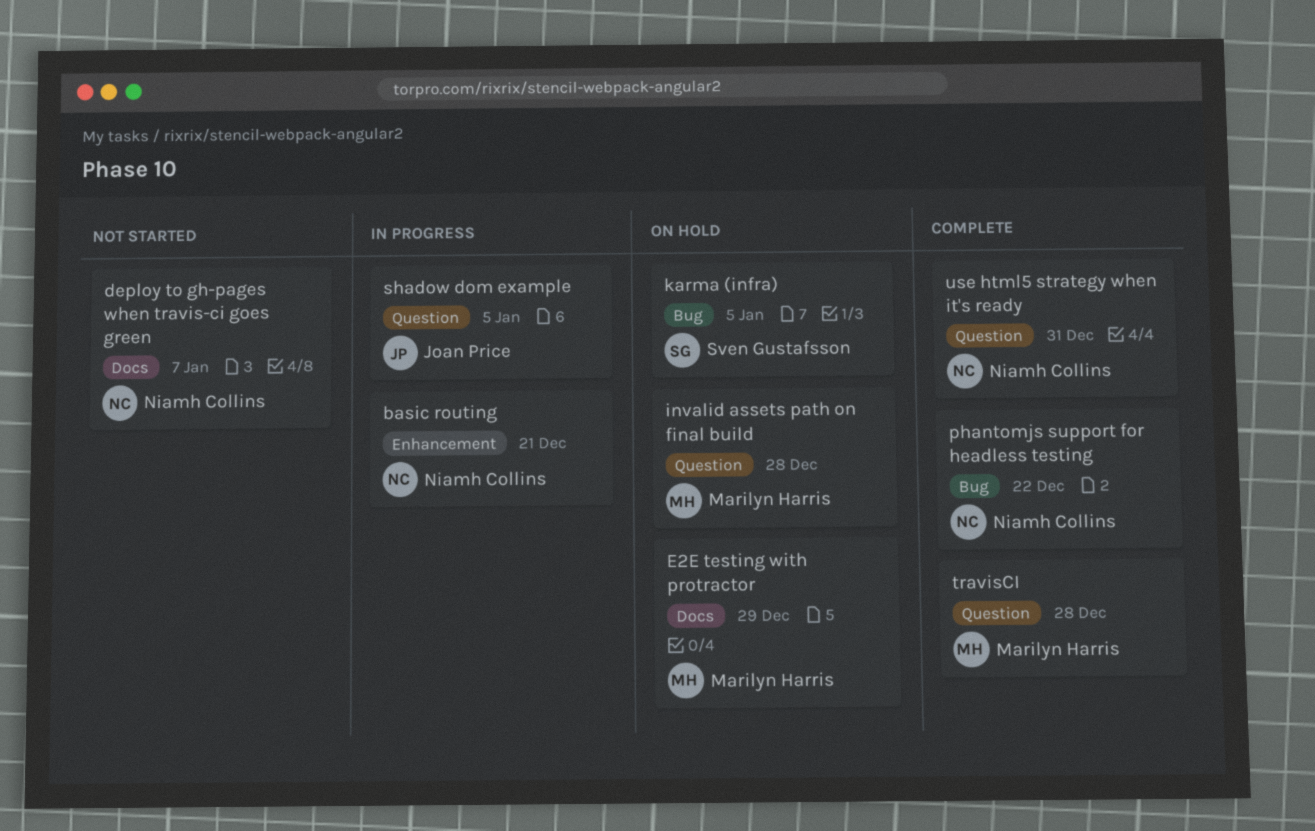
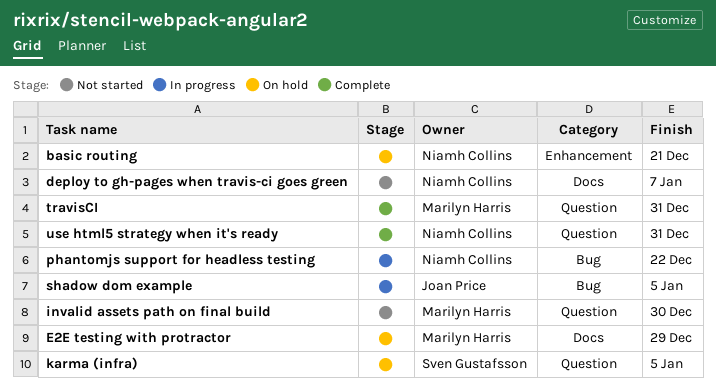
basic routing, status: In progress -> On hold
invalid assets path on final build, status: On hold -> Not started
invalid assets path on final build, due: Dec 28 -> Dec 30
karma (infra), label: Bug -> Question
phantomjs support for headless testing, status: Complete -> In progress
shadow dom example, label: Question -> Bug
travisCI, due: Dec 28 -> Dec 31

